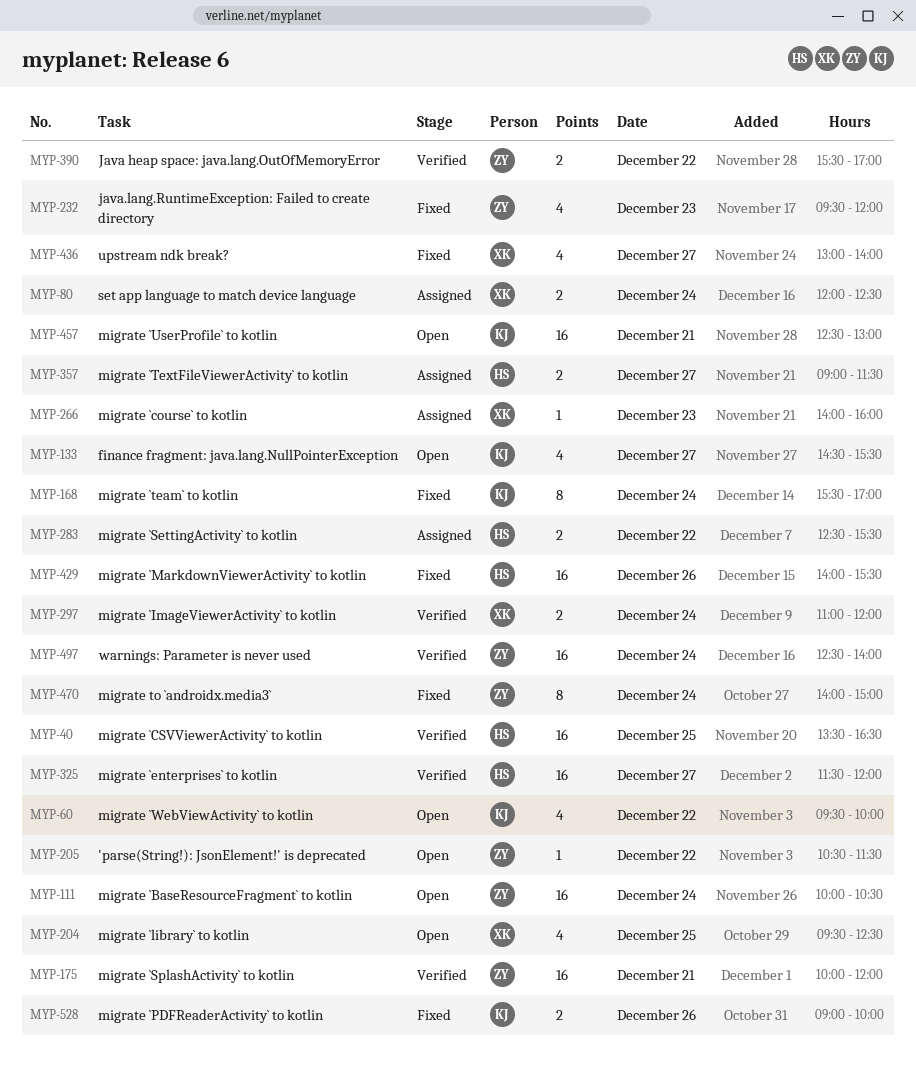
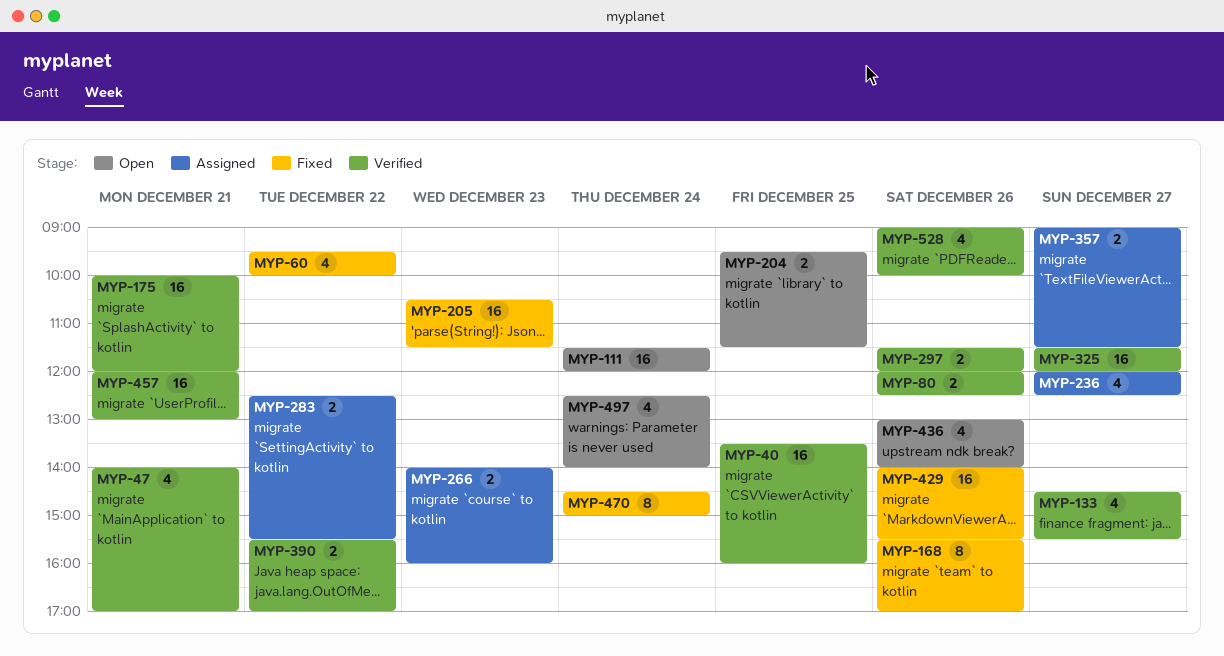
MYP-40, ends: 16:30 -> 16:00
MYP-47: none -> present
MYP-60, status: Open -> Fixed
MYP-80, status: Assigned -> Verified
MYP-80, day: Dec 24 -> Dec 26
MYP-111, begins: 10:00 -> 11:30
MYP-111, ends: 10:30 -> 12:00
MYP-133, status: Open -> Verified
MYP-168, day: Dec 24 -> Dec 26
MYP-204, estimate: 4 -> 2
MYP-204, ends: 12:30 -> 11:30
MYP-205, status: Open -> Fixed
MYP-205, estimate: 1 -> 16
MYP-205, day: Dec 22 -> Dec 23
MYP-232: present -> none
MYP-236: none -> present
MYP-266, estimate: 1 -> 2
MYP-297, day: Dec 24 -> Dec 26
MYP-297, begins: 11:00 -> 11:30
MYP-436, status: Fixed -> Open
MYP-436, day: Dec 27 -> Dec 26
MYP-457, status: Open -> Verified
MYP-457, begins: 12:30 -> 12:00
MYP-470, begins: 14:00 -> 14:30
MYP-497, status: Verified -> Open
MYP-497, estimate: 16 -> 4
MYP-528, status: Fixed -> Verified
MYP-528, estimate: 2 -> 4

